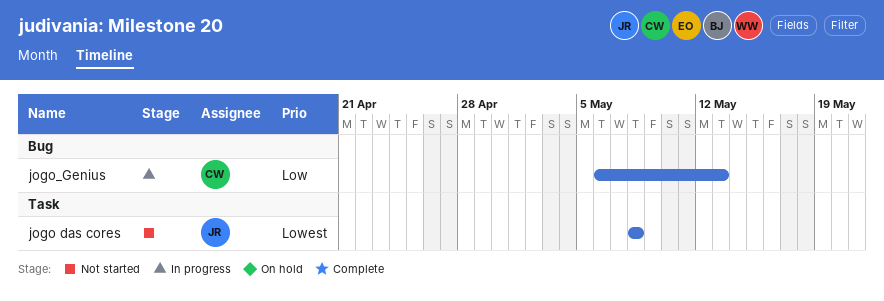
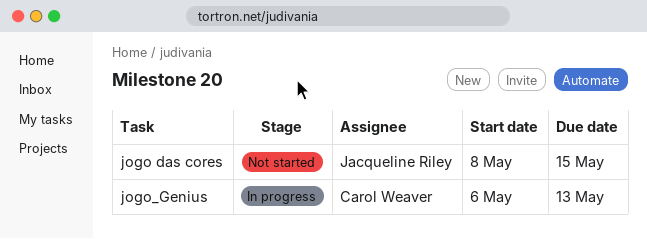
jogo das cores, due: May 8 -> May 15

